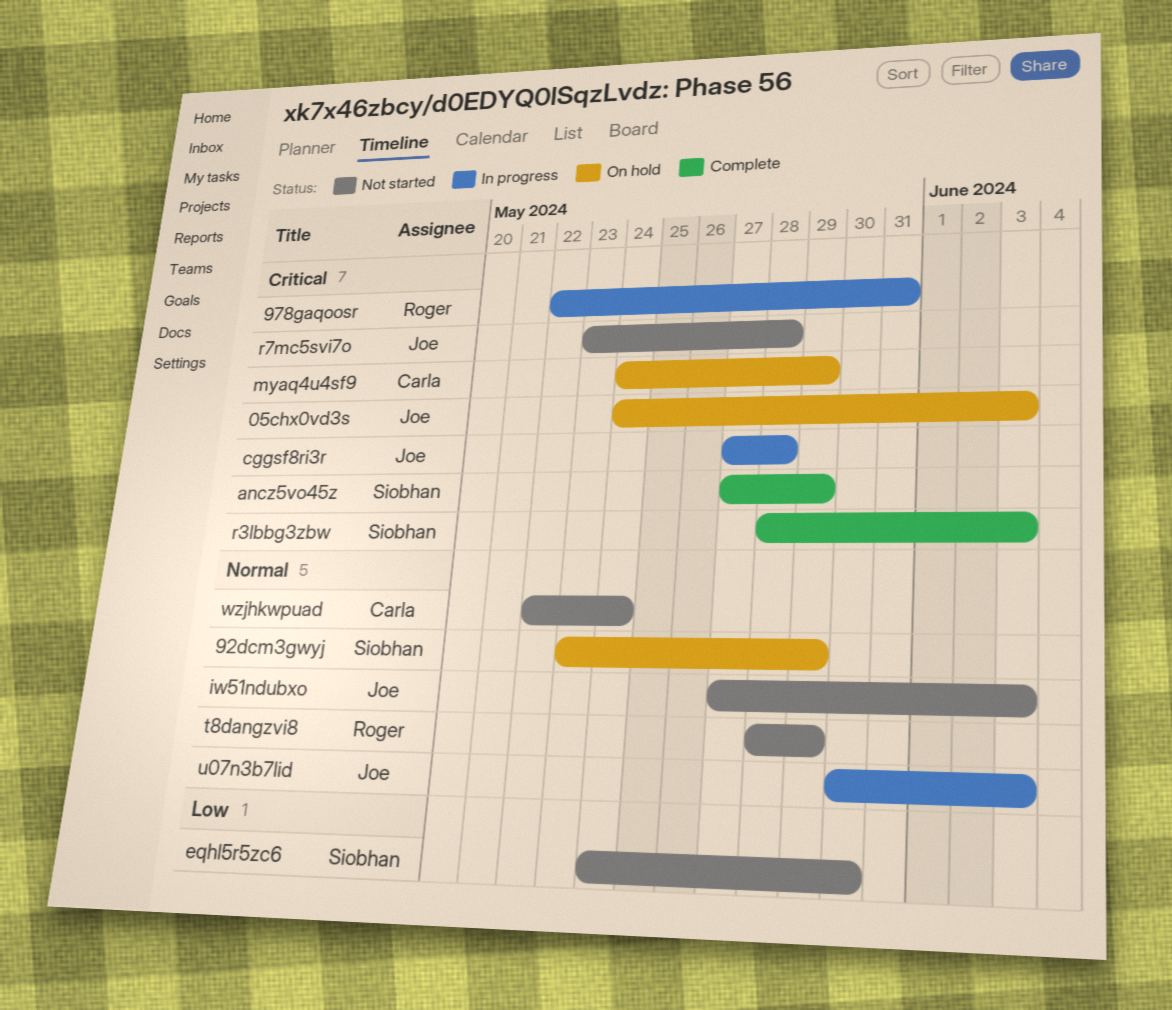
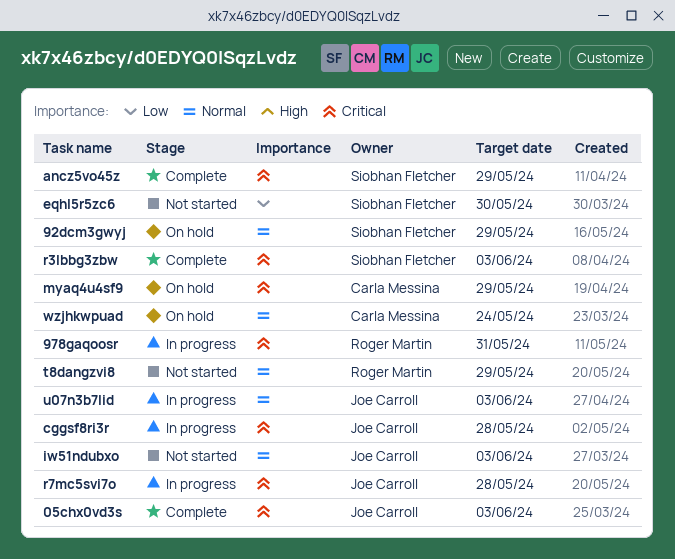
05chx0vd3s, status: On hold -> Complete
r7mc5svi7o, status: Not started -> In progress
wzjhkwpuad, status: Not started -> On hold

